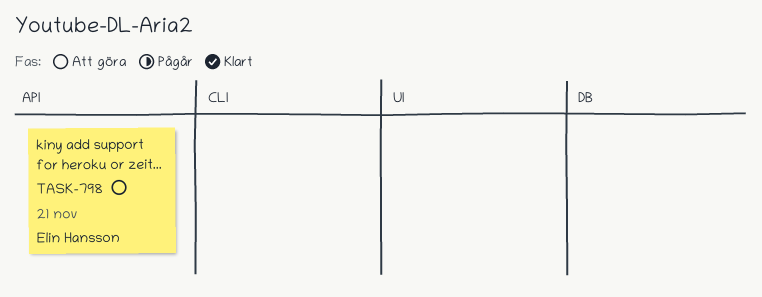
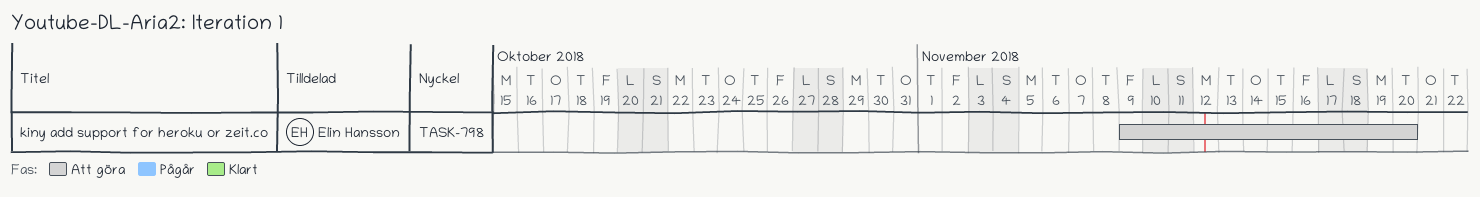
TASK-798, due: Nov 21 -> Nov 20

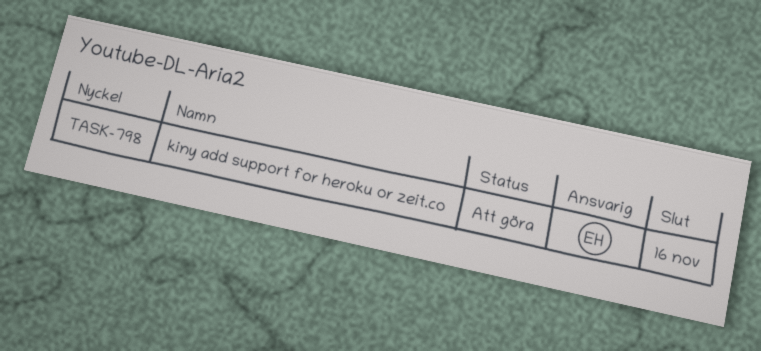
TASK-798, due: Nov 20 -> Nov 16

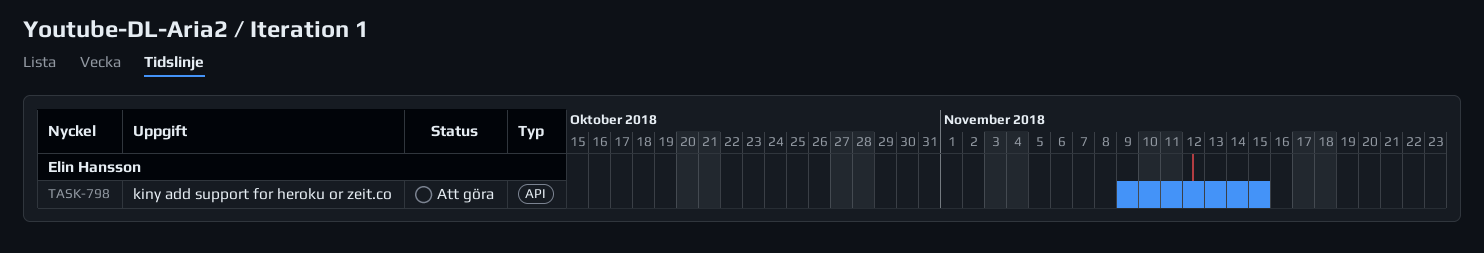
TASK-798, due: Nov 16 -> Nov 15

